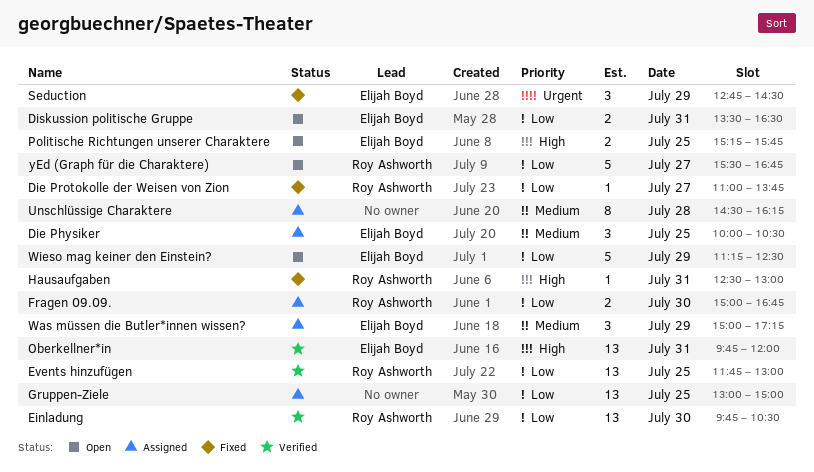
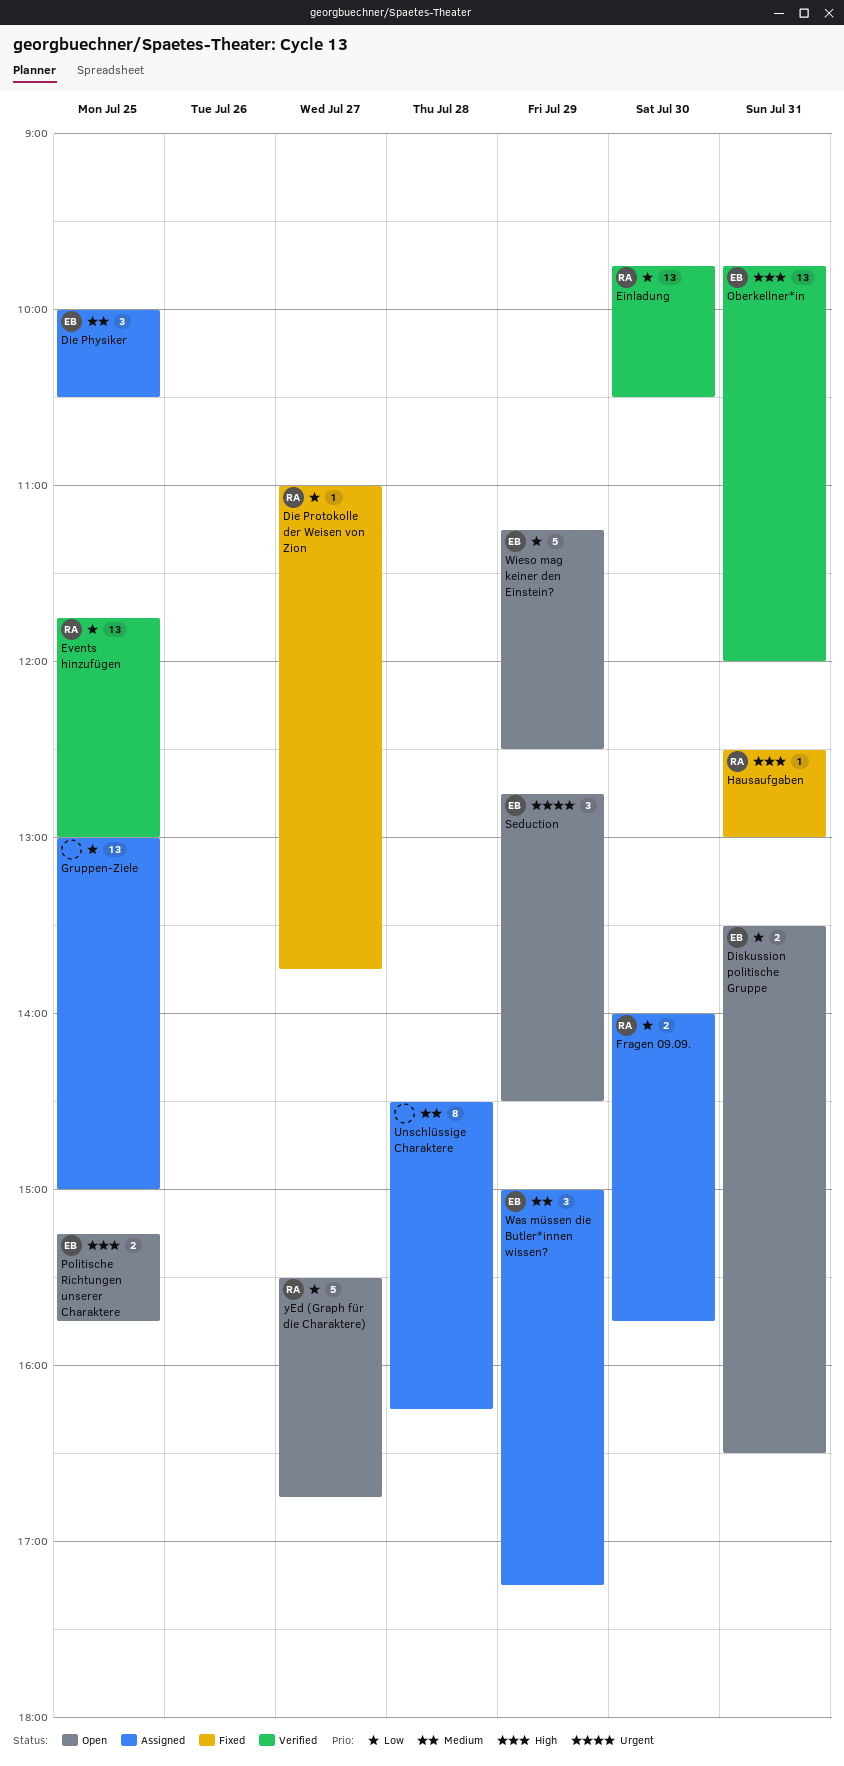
Fragen 09.09., begins: 15:00 -> 14:00
Fragen 09.09., ends: 16:45 -> 15:45
Seduction, status: Fixed -> Open

